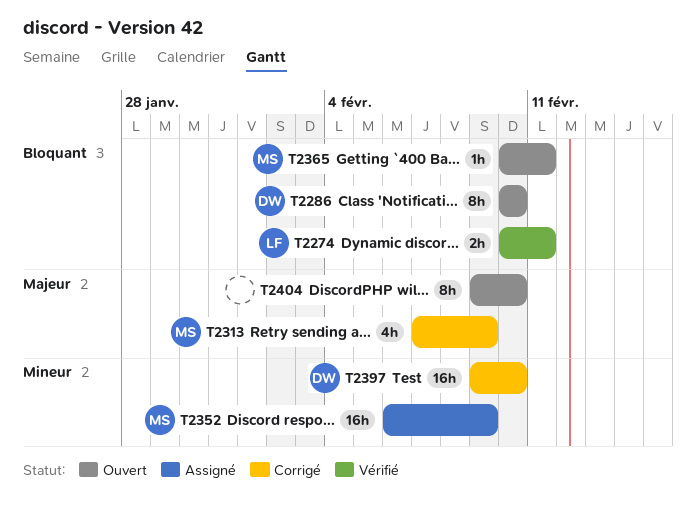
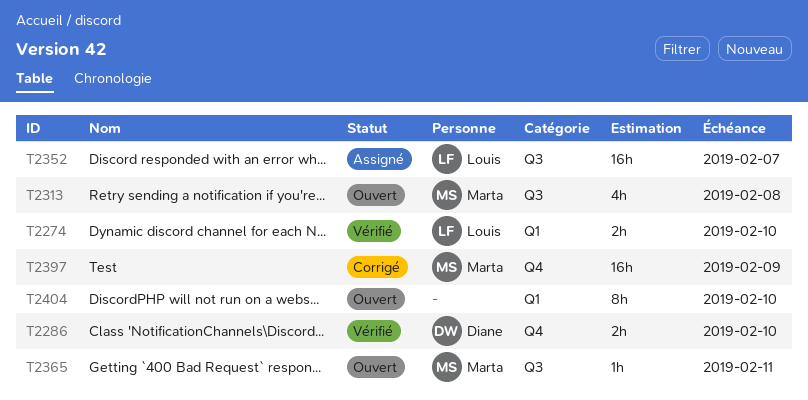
T2274, due: Feb 11 -> Feb 10
T2286, status: Ouvert -> Vérifié
T2286, estimate: 8h -> 2h
T2313, status: Corrigé -> Ouvert
T2313, due: Feb 9 -> Feb 8
T2352, owner: Marta -> Louis
T2352, due: Feb 9 -> Feb 7
T2397, owner: Diane -> Marta
T2397, due: Feb 10 -> Feb 9

